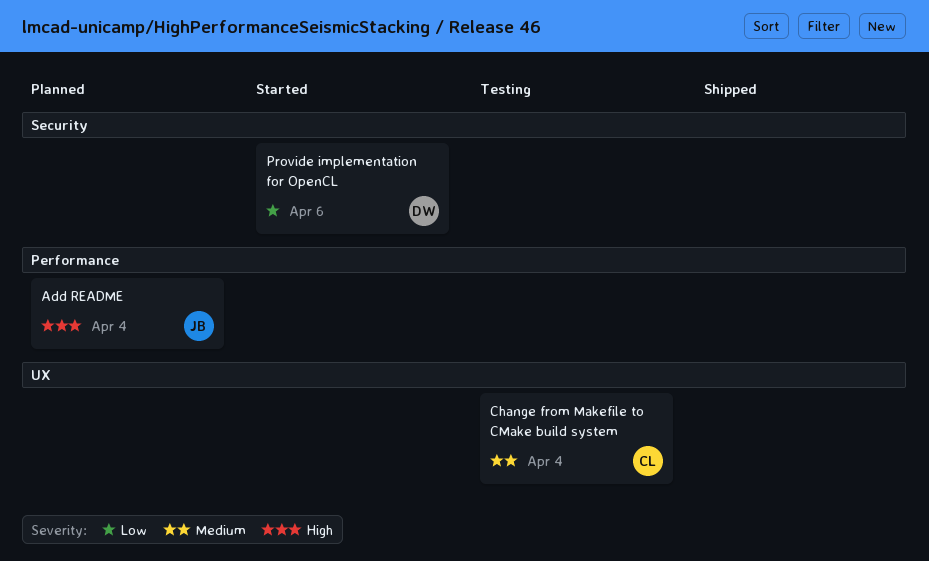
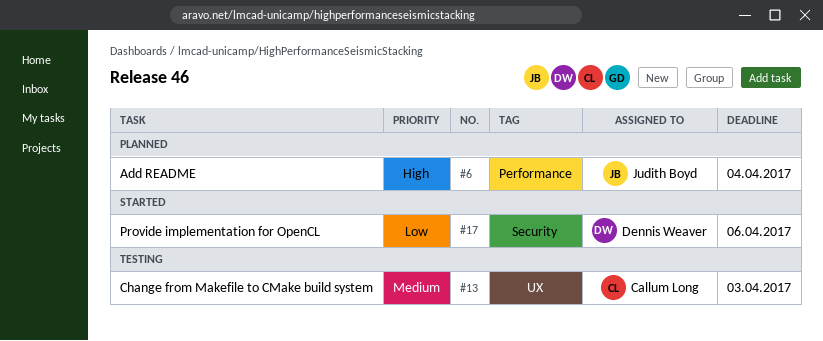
Change from Makefile to CMake build system, due: Apr 4 -> Apr 3

